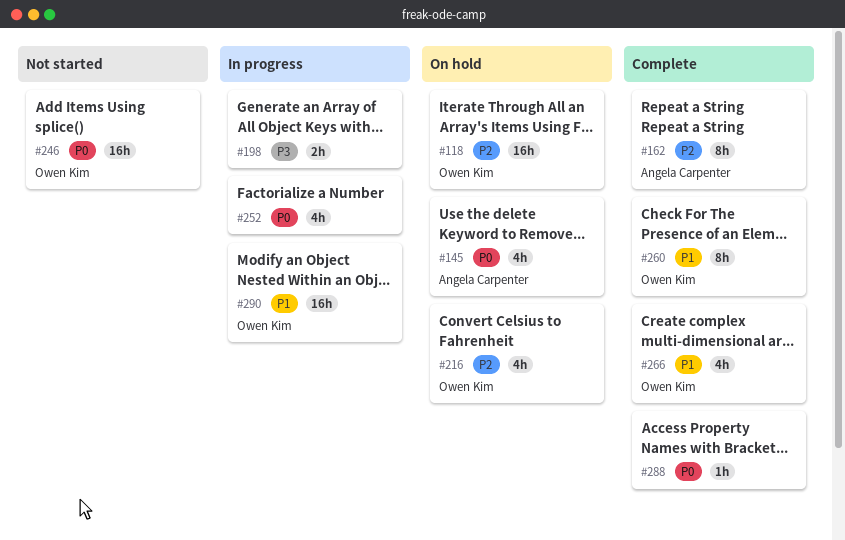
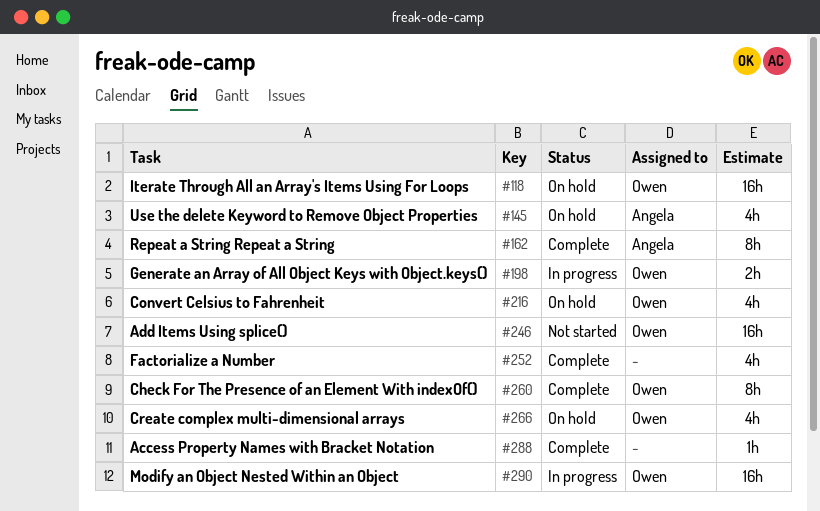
#198, owner: none -> Owen Kim
#252, status: In progress -> Complete
#266, status: Complete -> On hold

